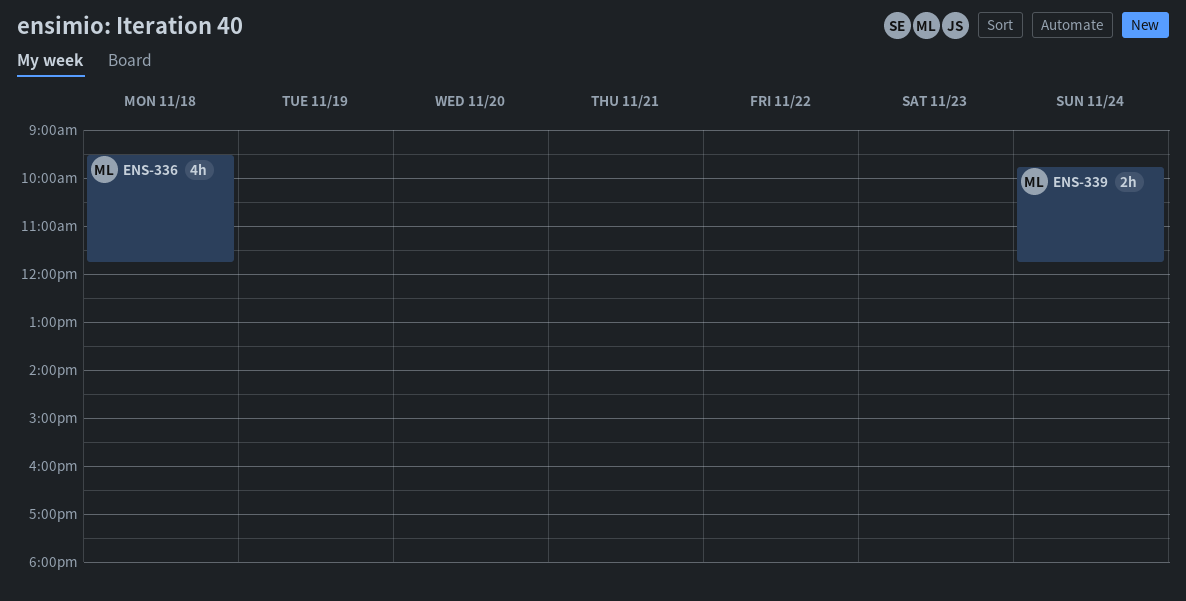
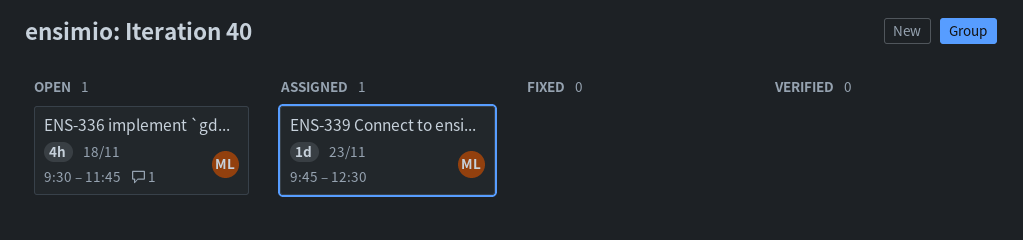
ENS-339, estimate: 2h -> 1d
ENS-339, day: Nov 24 -> Nov 23
ENS-339, ends: 11:45 -> 12:30

